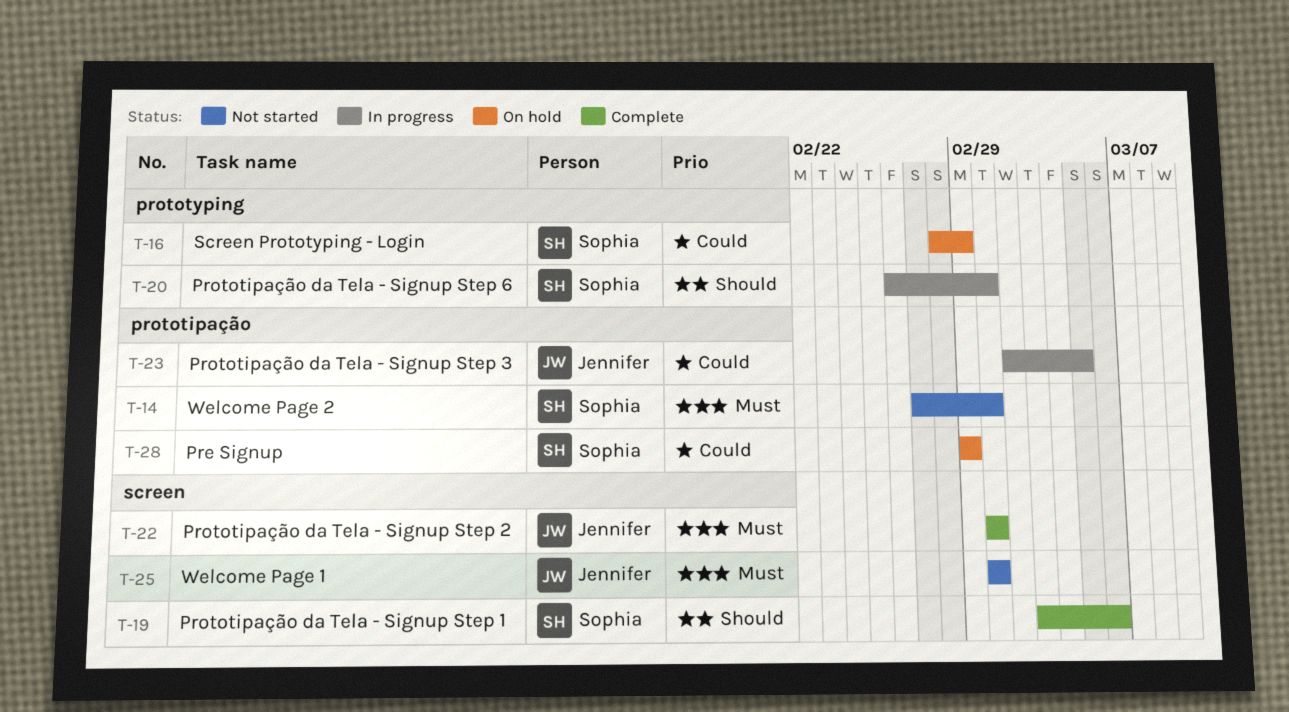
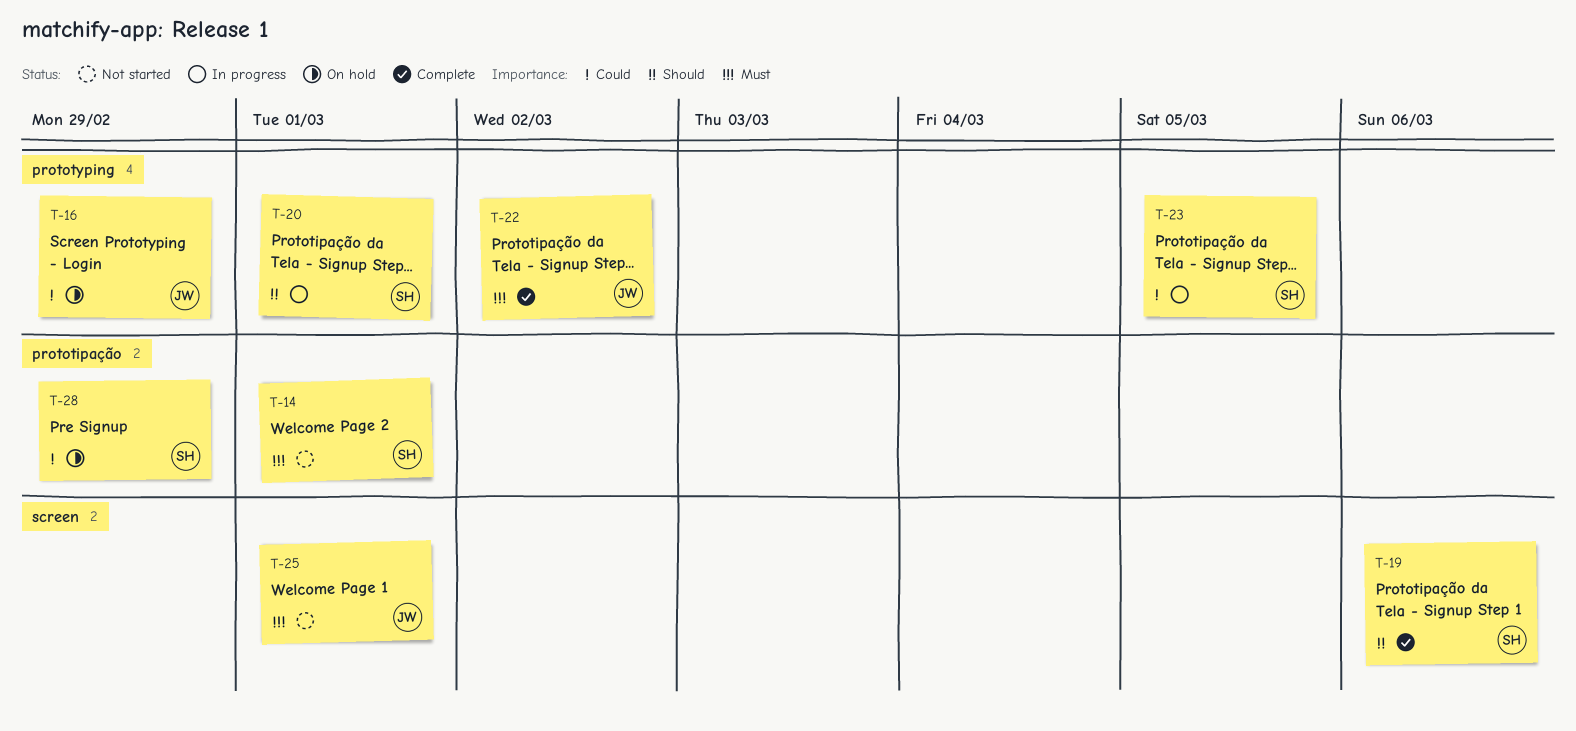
T-16, owner: Sophia -> Jennifer
T-22, label: screen -> prototyping
T-22, due: Mar 1 -> Mar 2
T-23, owner: Jennifer -> Sophia
T-23, label: prototipação -> prototyping

